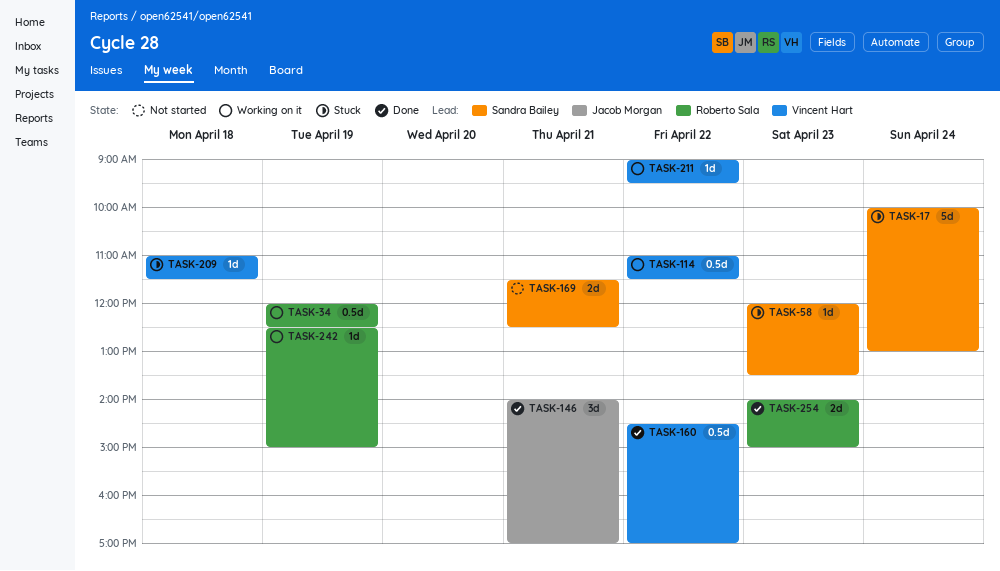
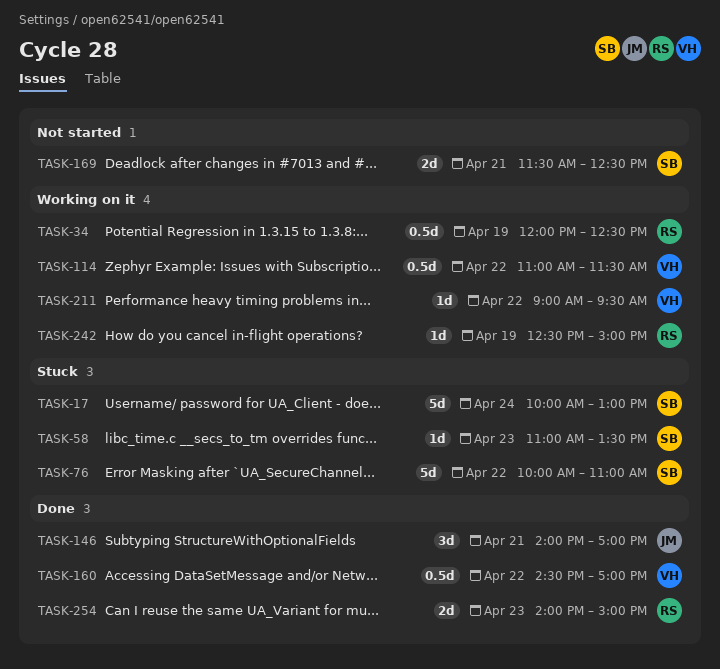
TASK-58, begins: 12:00 -> 11:00
TASK-76: none -> present
TASK-209: present -> none

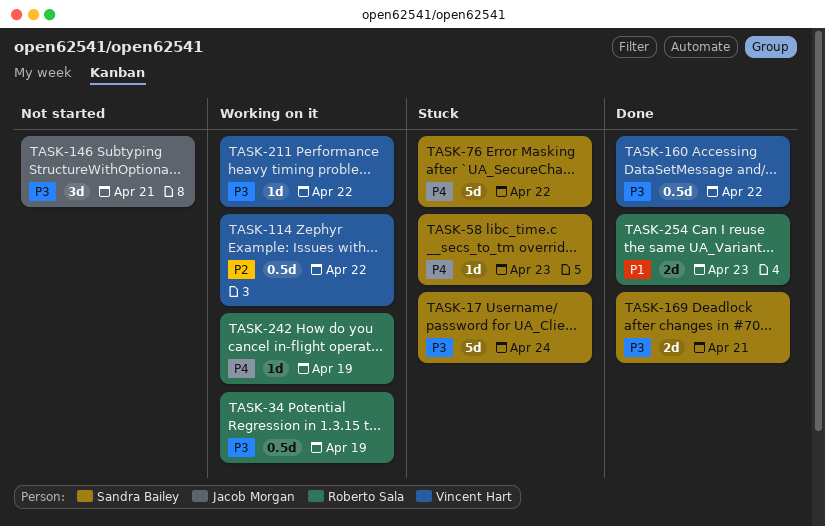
TASK-146, status: Done -> Not started
TASK-169, status: Not started -> Done

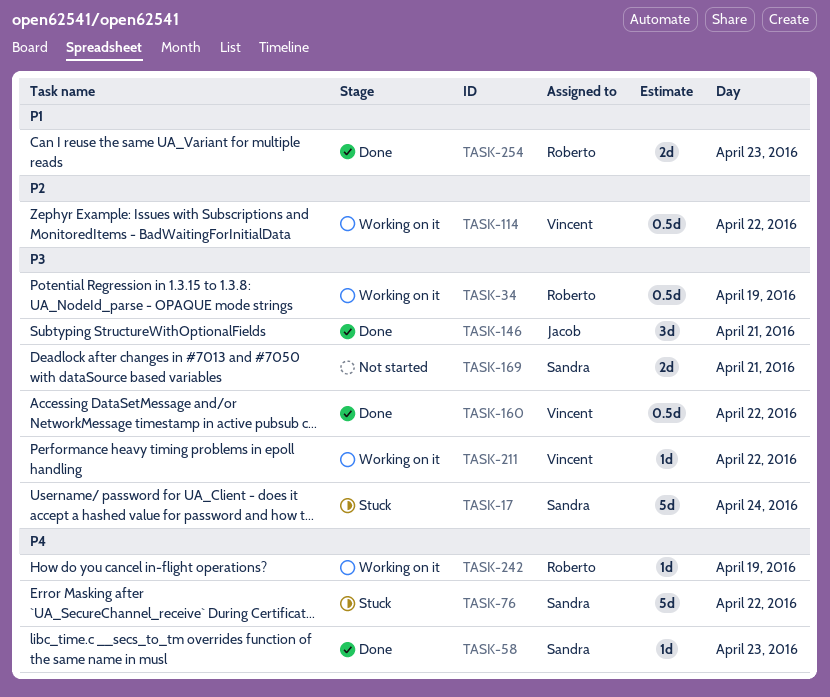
TASK-58, status: Stuck -> Done
TASK-146, status: Not started -> Done
TASK-169, status: Done -> Not started

